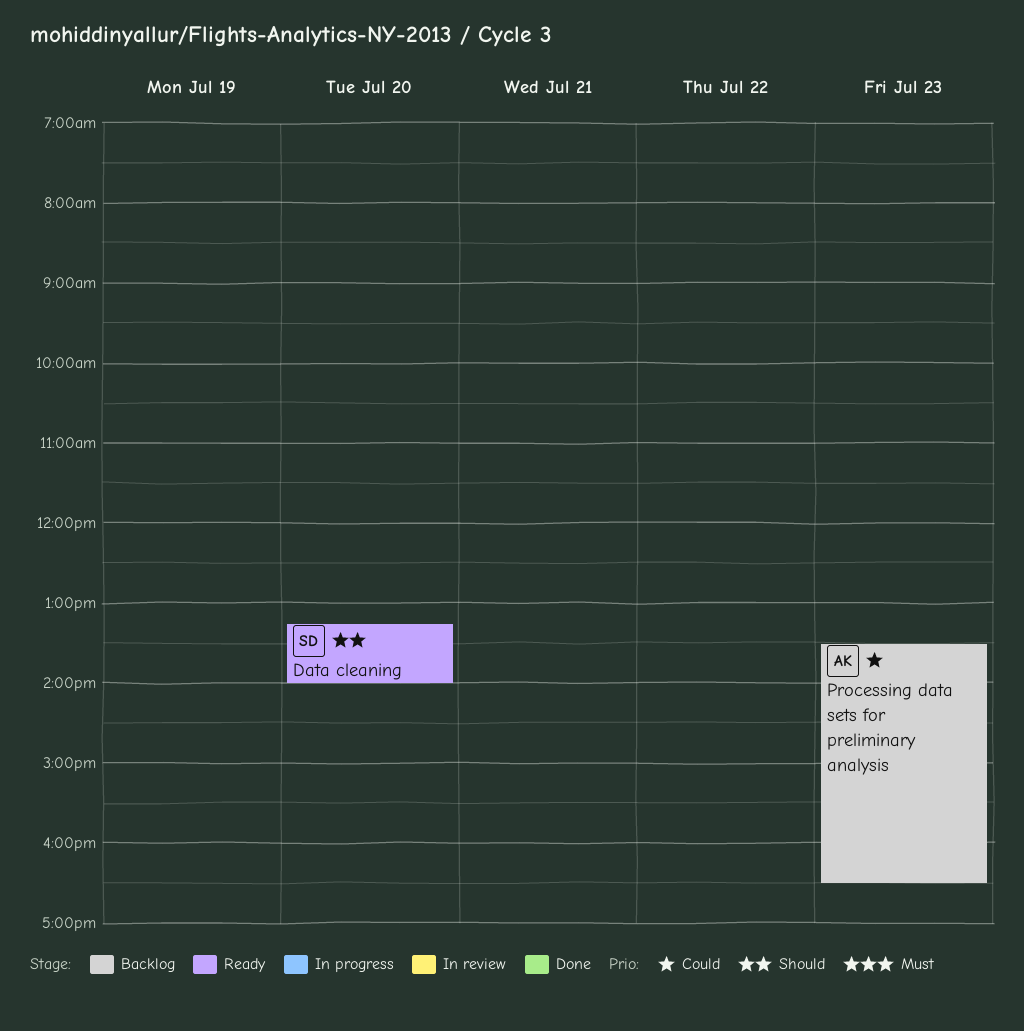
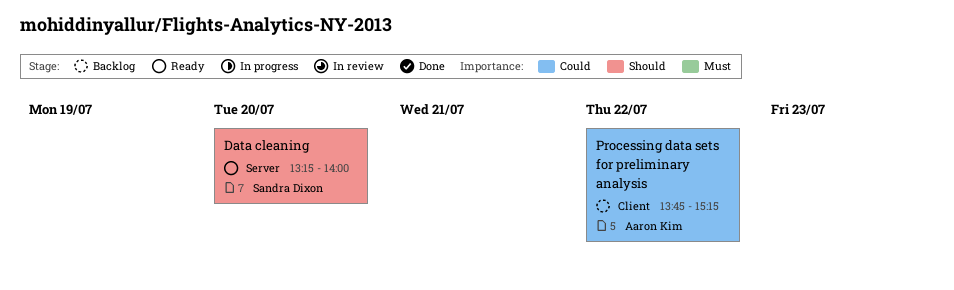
Processing data sets for preliminary analysis, day: Jul 23 -> Jul 22
Processing data sets for preliminary analysis, begins: 13:30 -> 13:45
Processing data sets for preliminary analysis, ends: 16:30 -> 15:15

